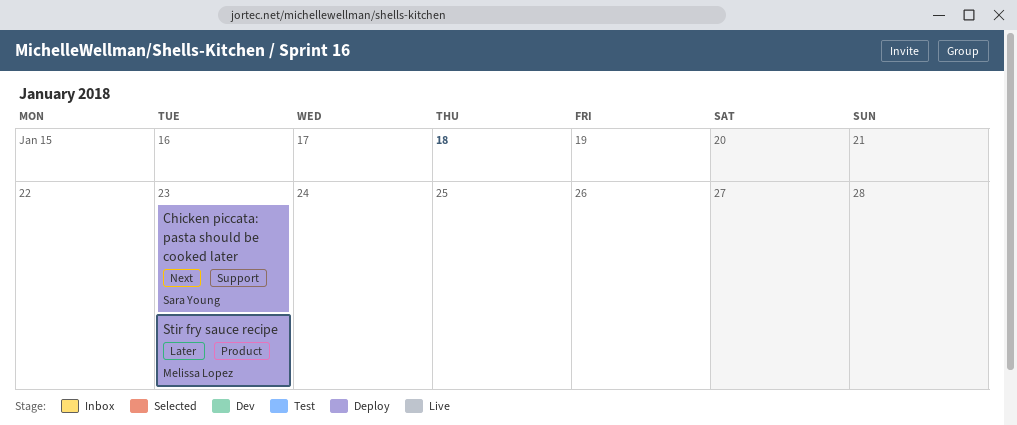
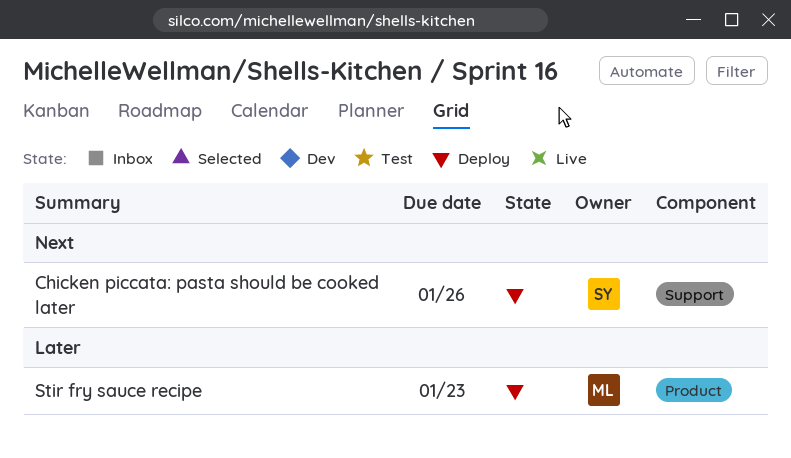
Chicken piccata: pasta should be cooked later, due: Jan 23 -> Jan 26

